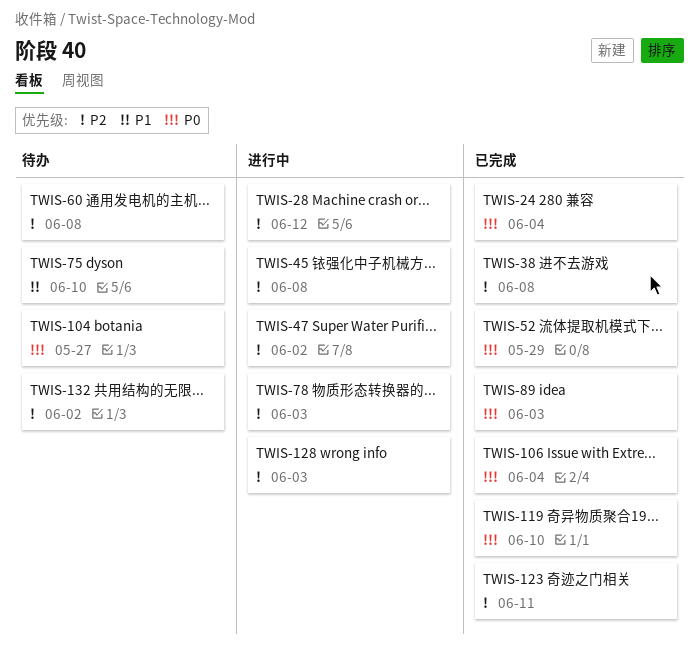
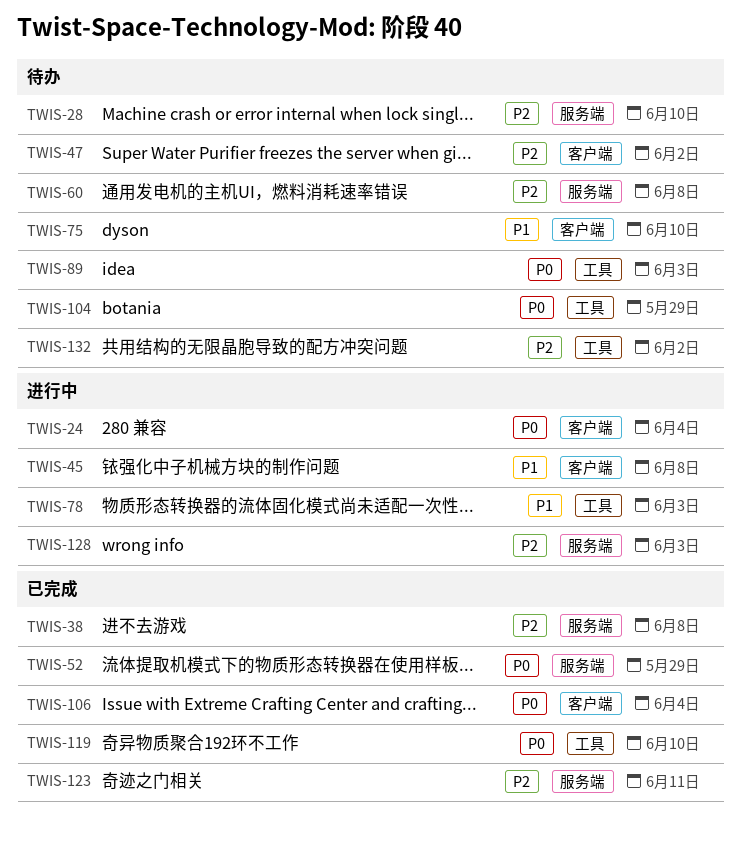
TWIS-24, status: 已完成 -> 进行中
TWIS-28, status: 进行中 -> 待办
TWIS-28, due: Jun 12 -> Jun 10
TWIS-45, priority: P2 -> P1
TWIS-47, status: 进行中 -> 待办
TWIS-78, priority: P2 -> P1
TWIS-89, status: 已完成 -> 待办
TWIS-104, due: May 27 -> May 29

